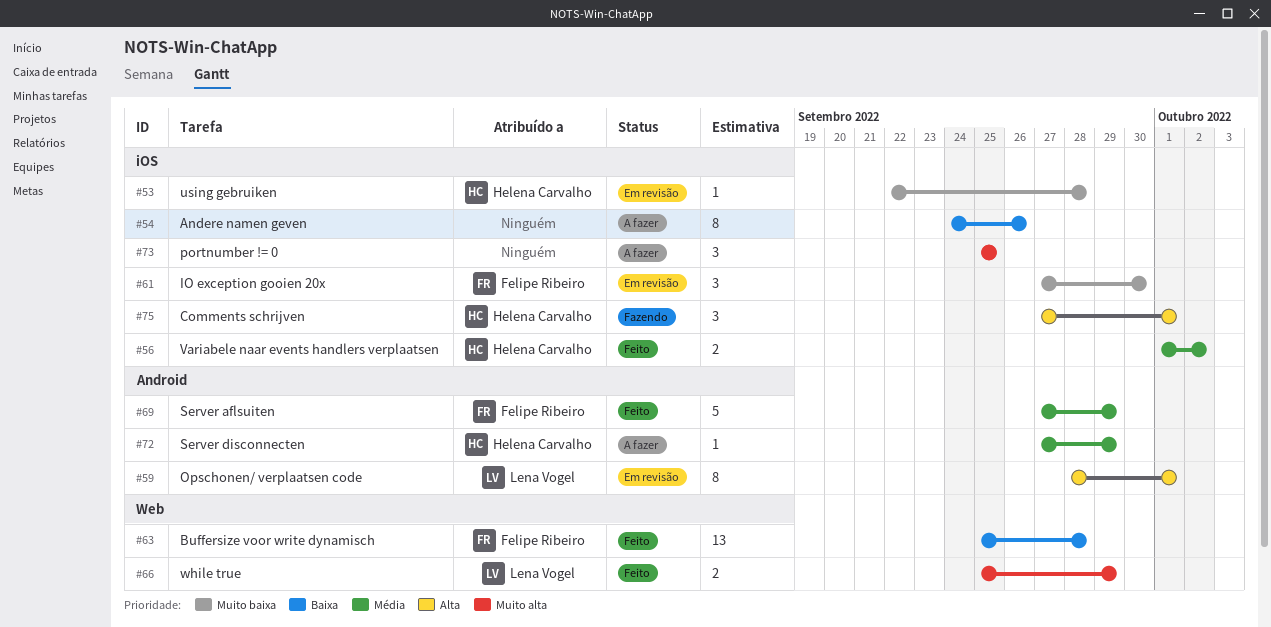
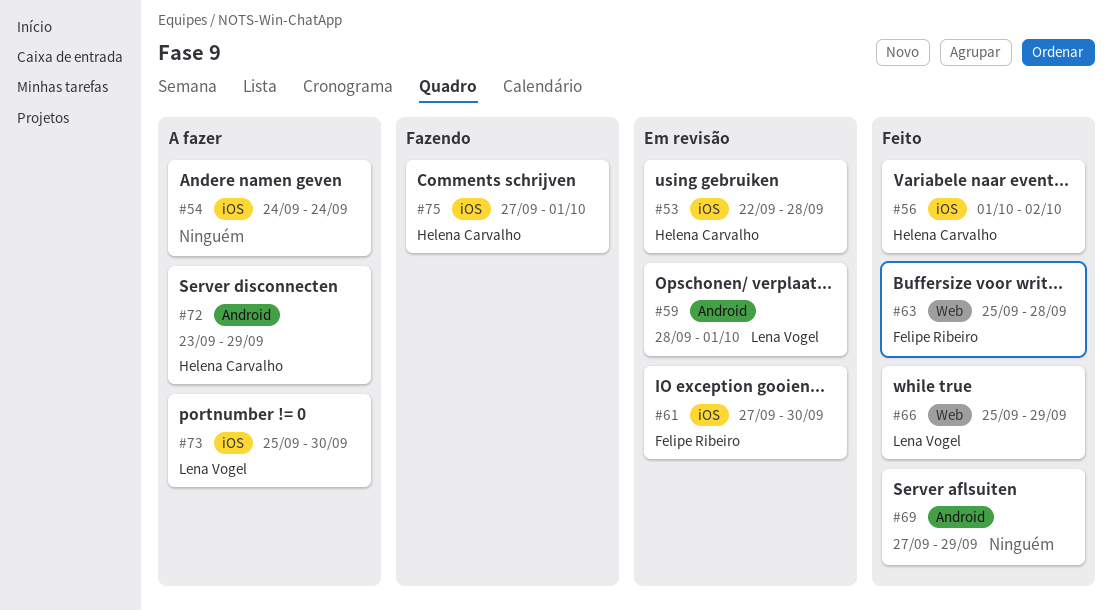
#54, due: Sep 26 -> Sep 24
#69, owner: Felipe Ribeiro -> none
#72, start: Sep 27 -> Sep 23
#73, owner: none -> Lena Vogel
#73, due: Sep 25 -> Sep 30

